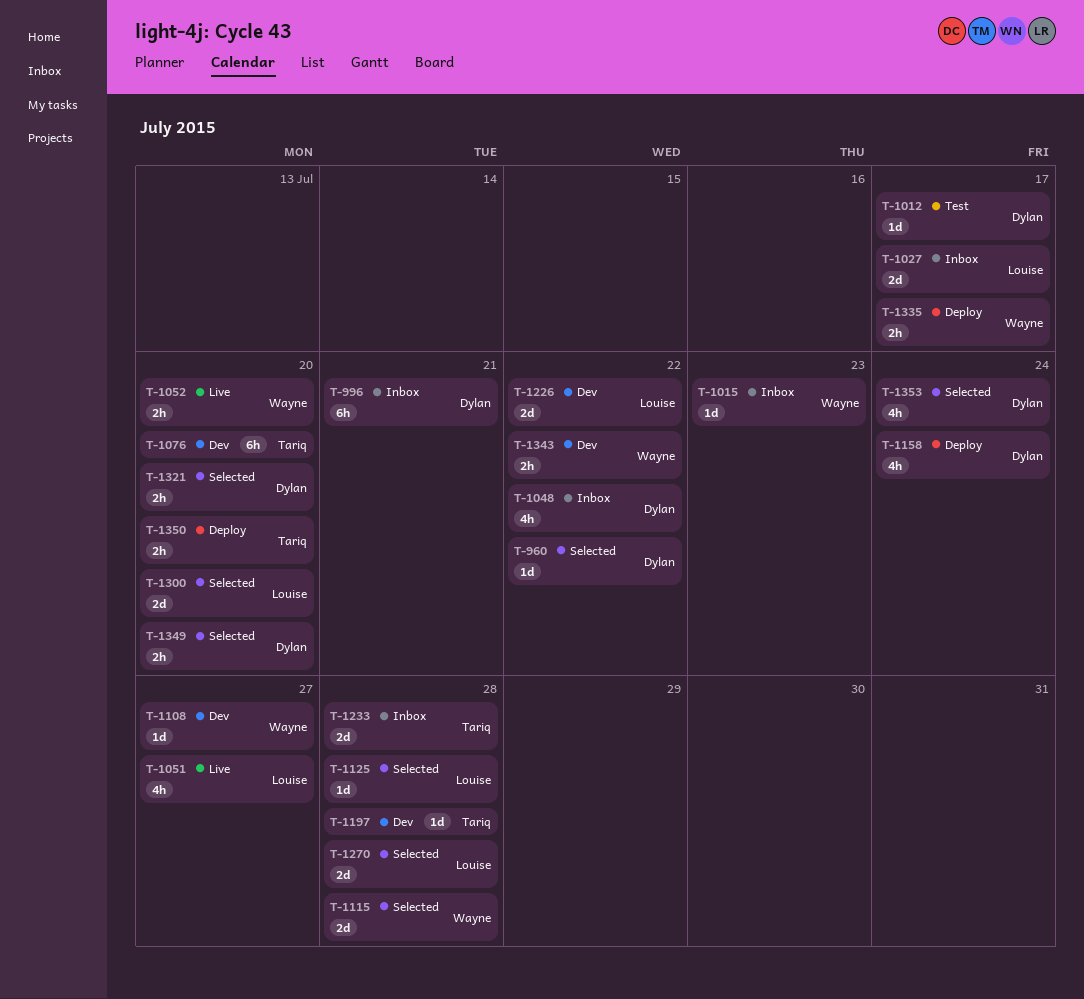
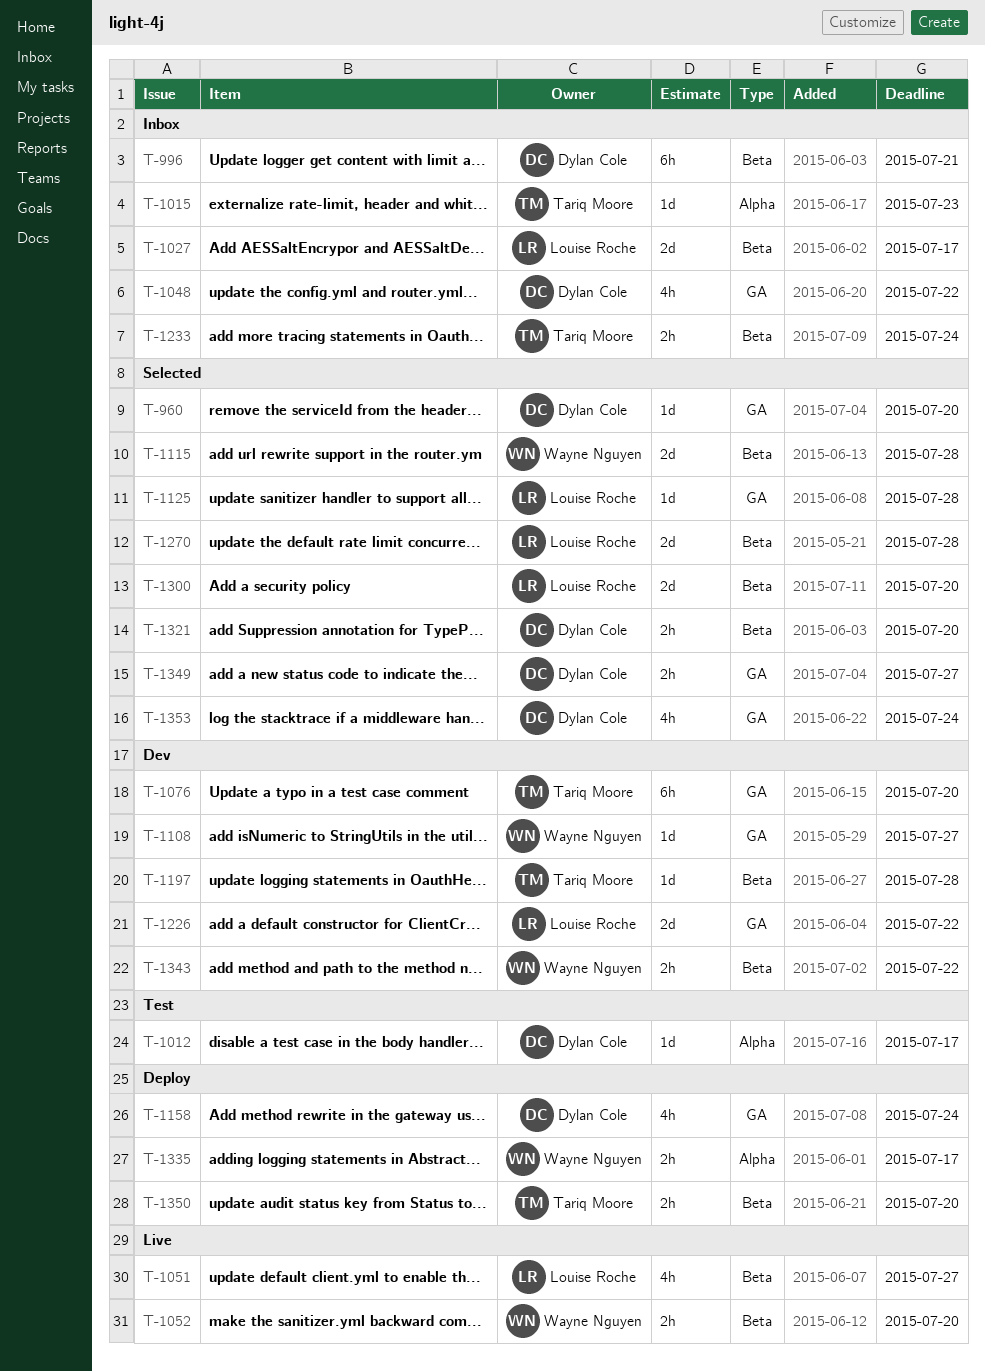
T-960, due: Jul 22 -> Jul 20
T-1015, owner: Wayne Nguyen -> Tariq Moore
T-1233, estimate: 2d -> 2h
T-1233, due: Jul 28 -> Jul 24
T-1349, due: Jul 20 -> Jul 27

